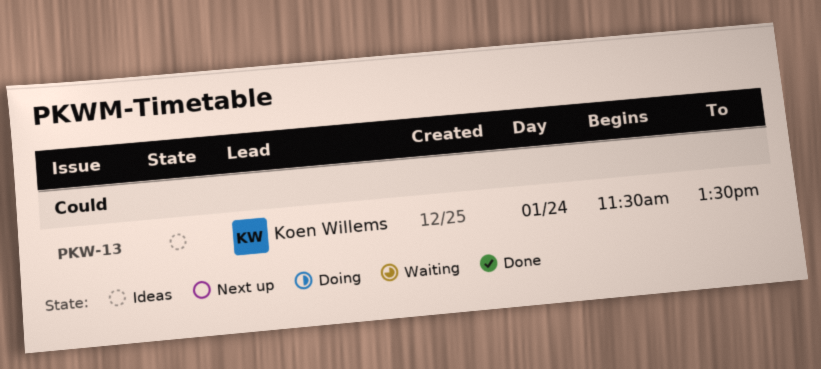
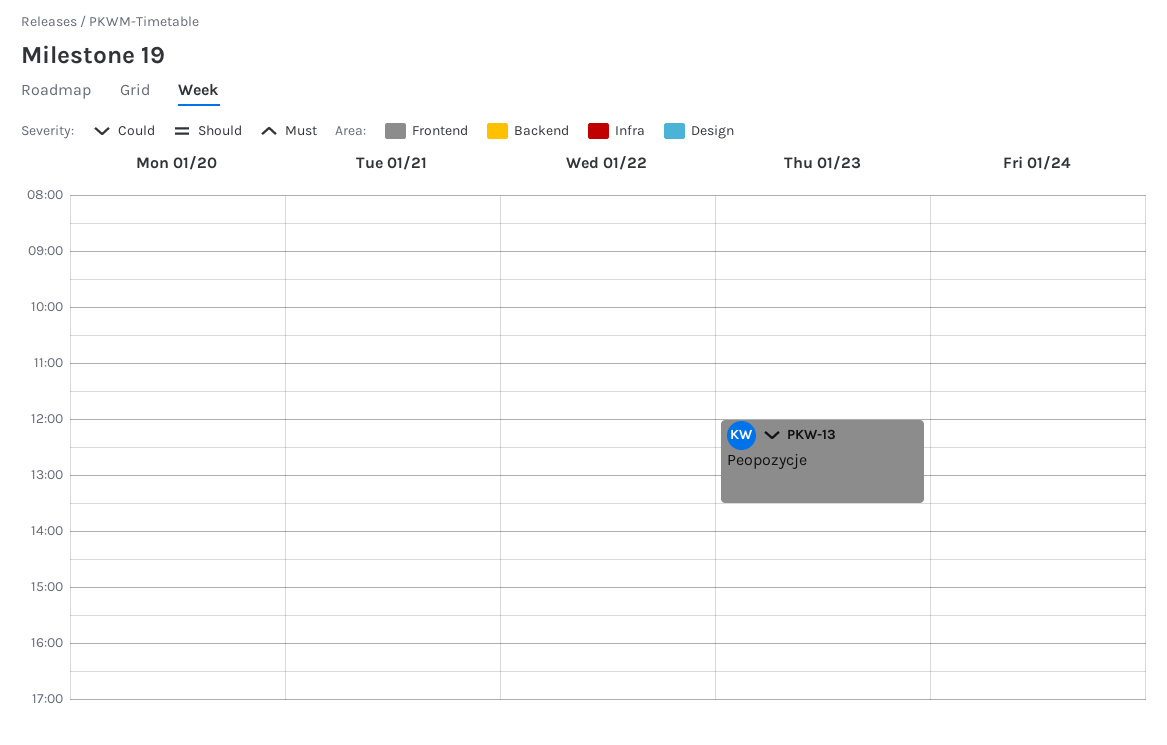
PKW-13, day: Jan 24 -> Jan 23
PKW-13, begins: 11:30 -> 12:00

